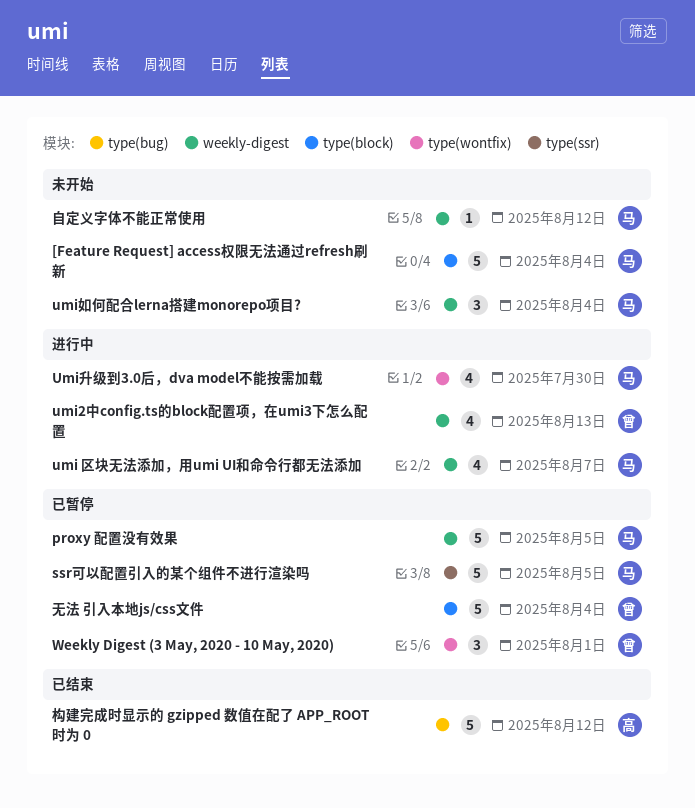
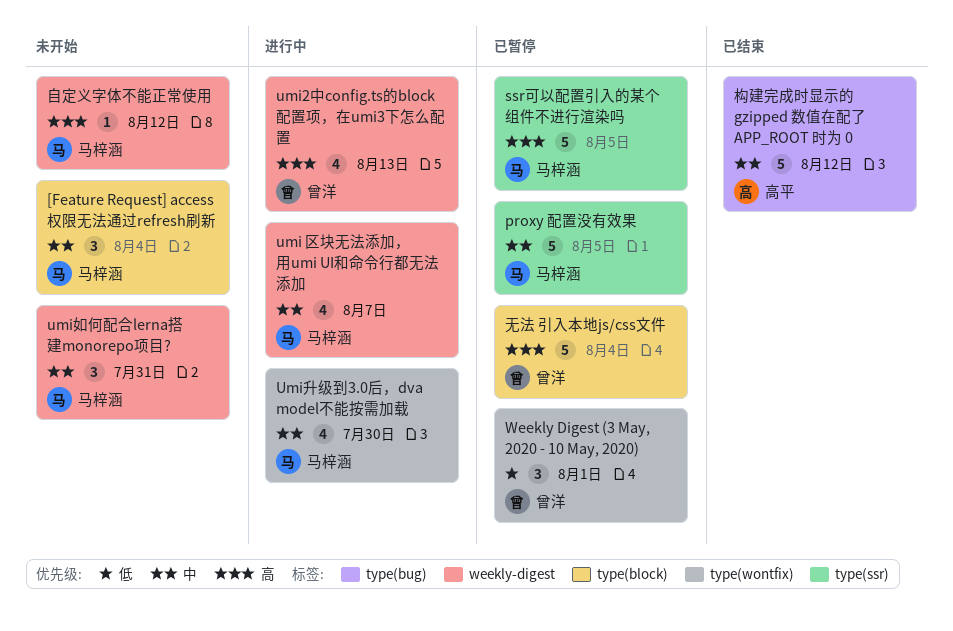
[Feature Request] access权限无法通过refresh刷新, estimate: 5 -> 3
proxy 配置没有效果, label: weekly-digest -> type(ssr)
umi如何配合lerna搭建monorepo项目?, due: Aug 4 -> Jul 31

